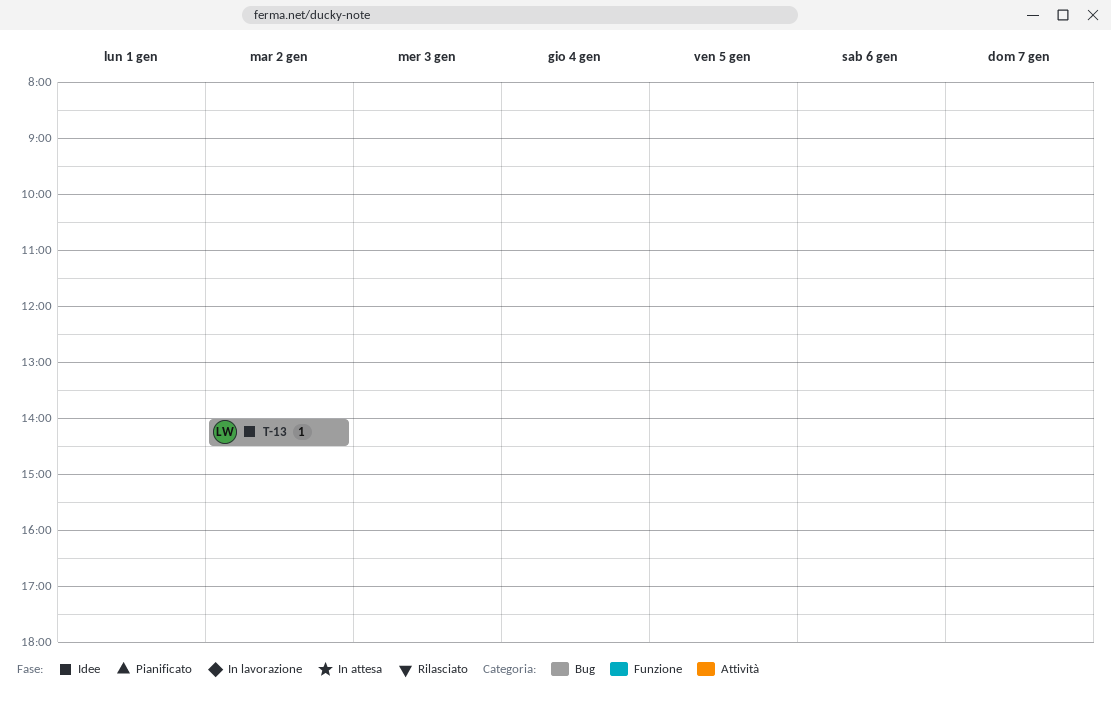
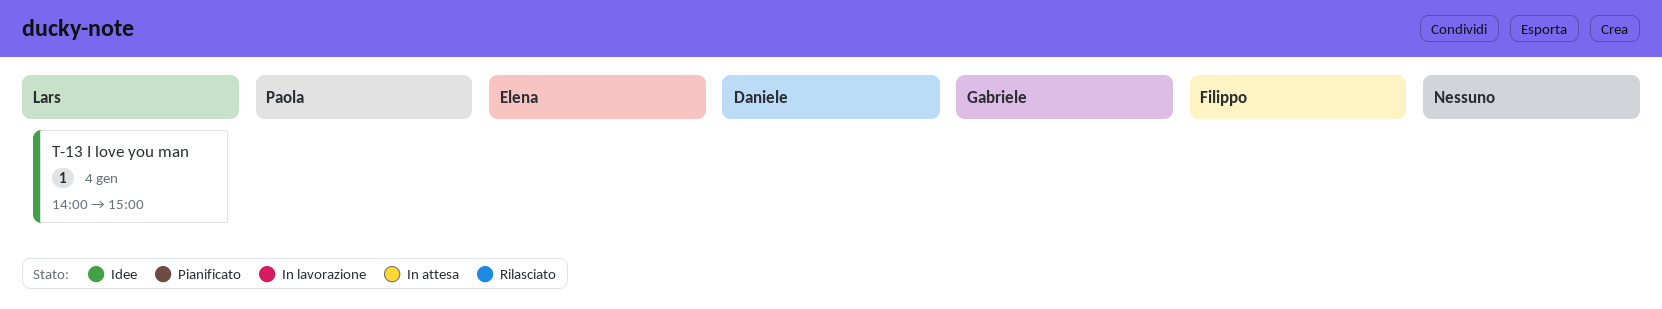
T-13, day: Jan 2 -> Jan 4
T-13, ends: 14:30 -> 15:00

